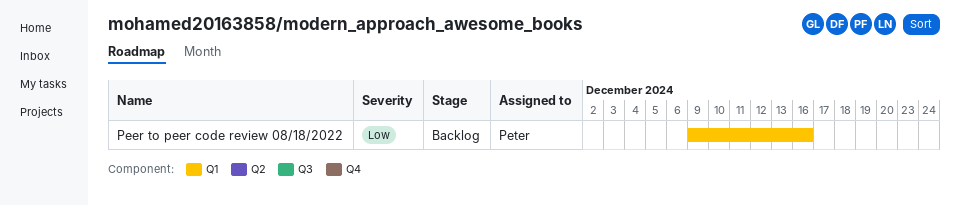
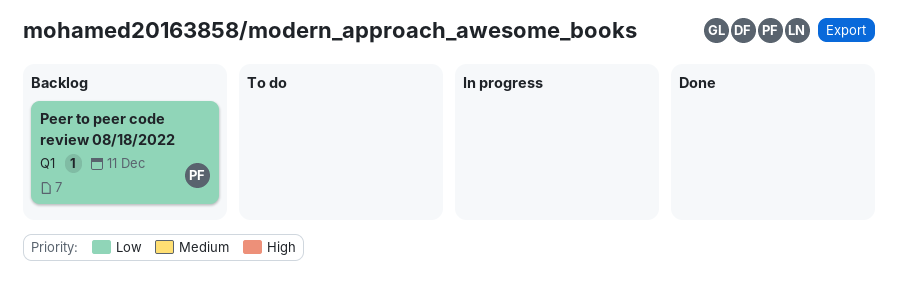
Peer to peer code review 08/18/2022, due: Dec 16 -> Dec 11

